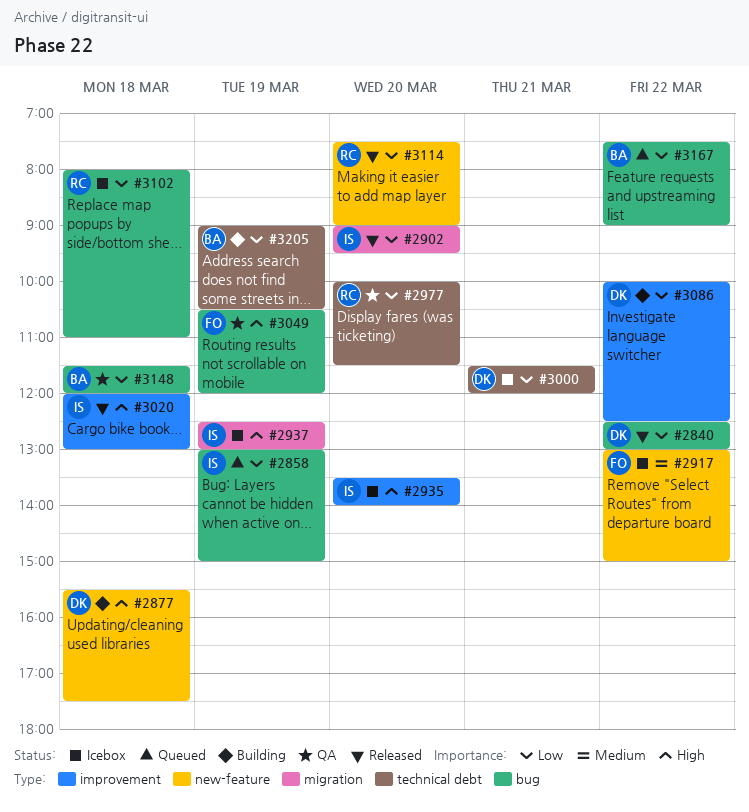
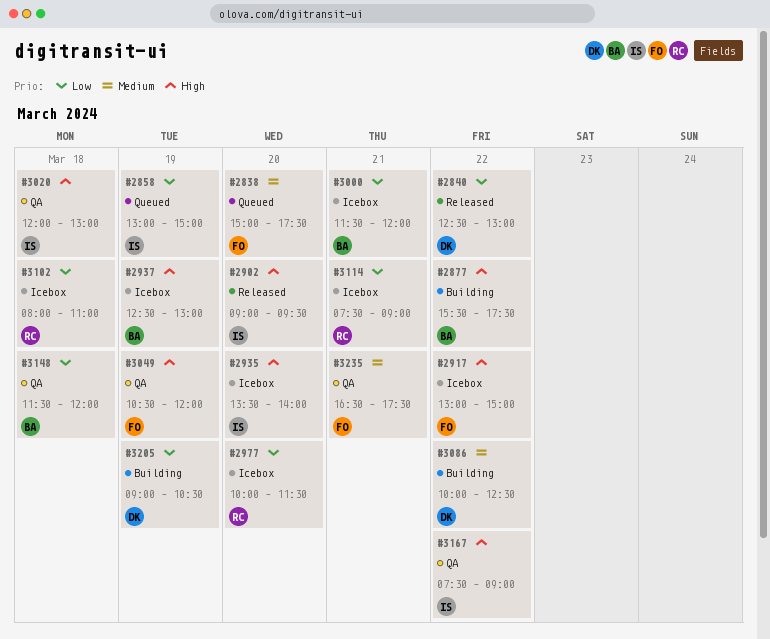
#2838: none -> present
#2877, owner: DK -> BA
#2877, day: Mar 18 -> Mar 22
#2902, priority: Low -> High
#2917, priority: Medium -> High
#2937, owner: IS -> BA
#2977, status: QA -> Icebox
#3000, owner: DK -> BA
#3020, status: Released -> QA
#3086, priority: Low -> Medium
#3114, status: Released -> Icebox
#3114, day: Mar 20 -> Mar 21
#3167, status: Queued -> QA
#3167, owner: BA -> IS
#3167, priority: Low -> High
#3205, owner: BA -> DK
#3235: none -> present

